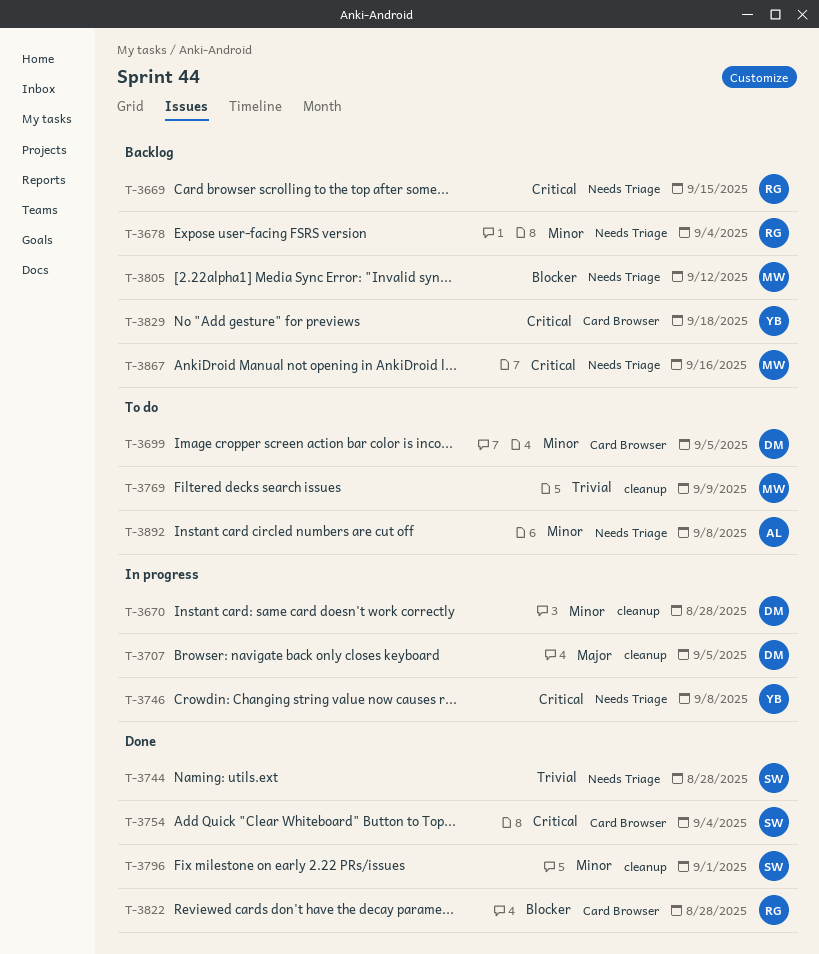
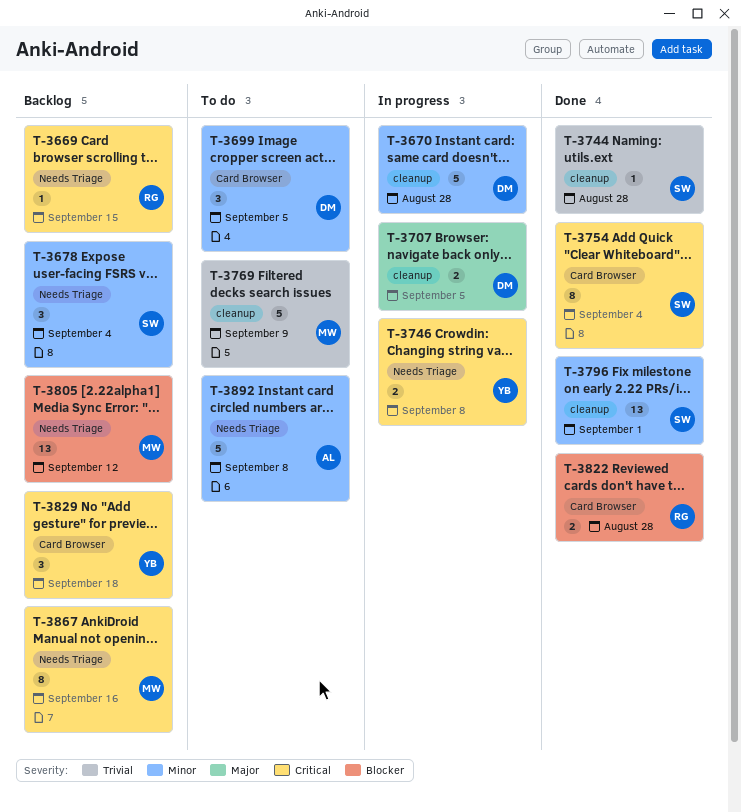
T-3678, owner: RG -> SW
T-3744, label: Needs Triage -> cleanup

